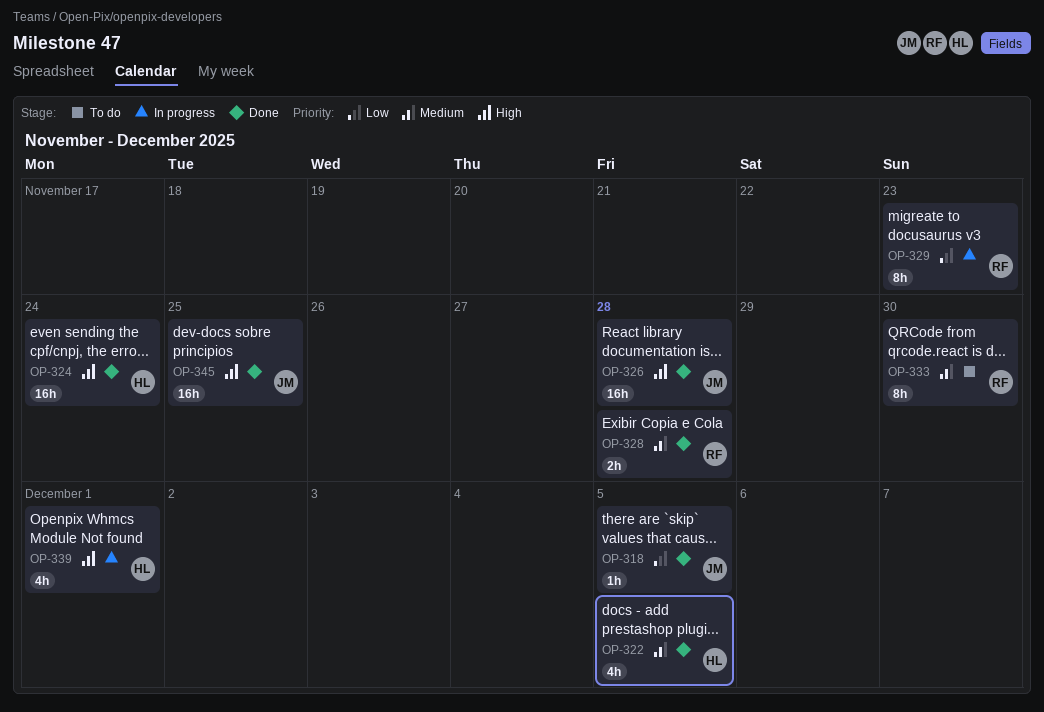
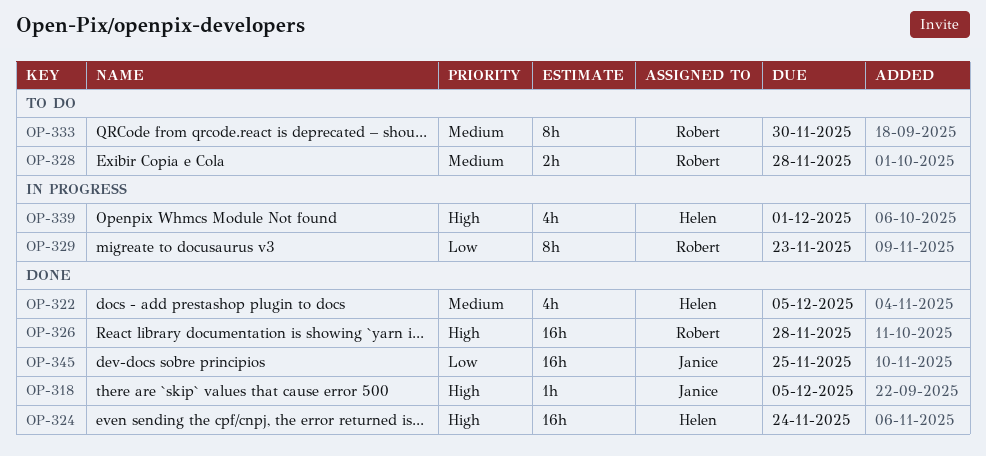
OP-318, priority: Low -> High
OP-326, owner: Janice -> Robert
OP-328, status: Done -> To do
OP-345, priority: High -> Low

